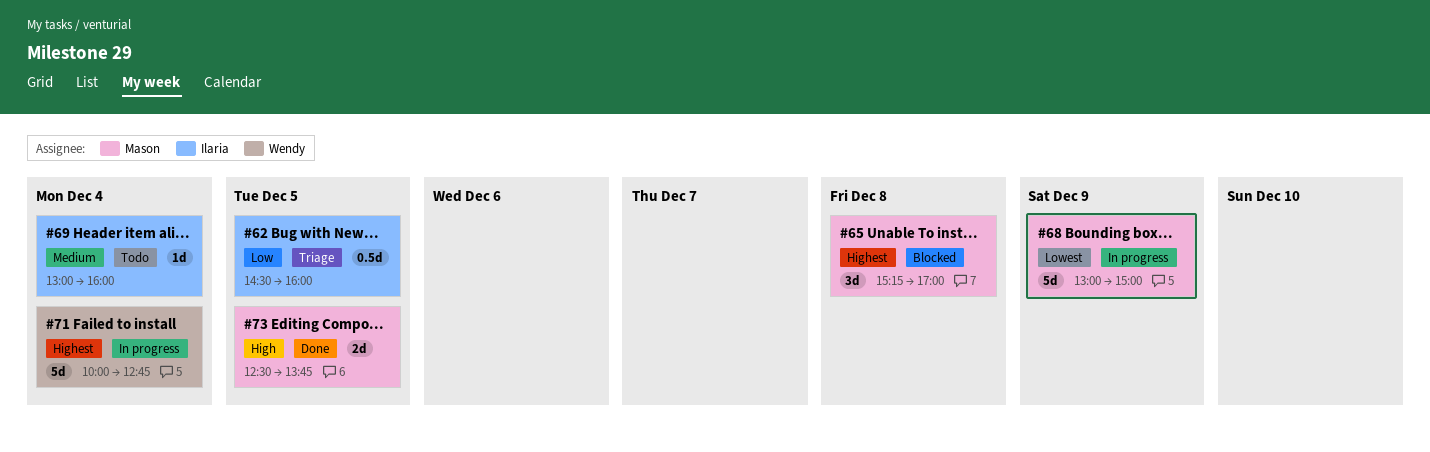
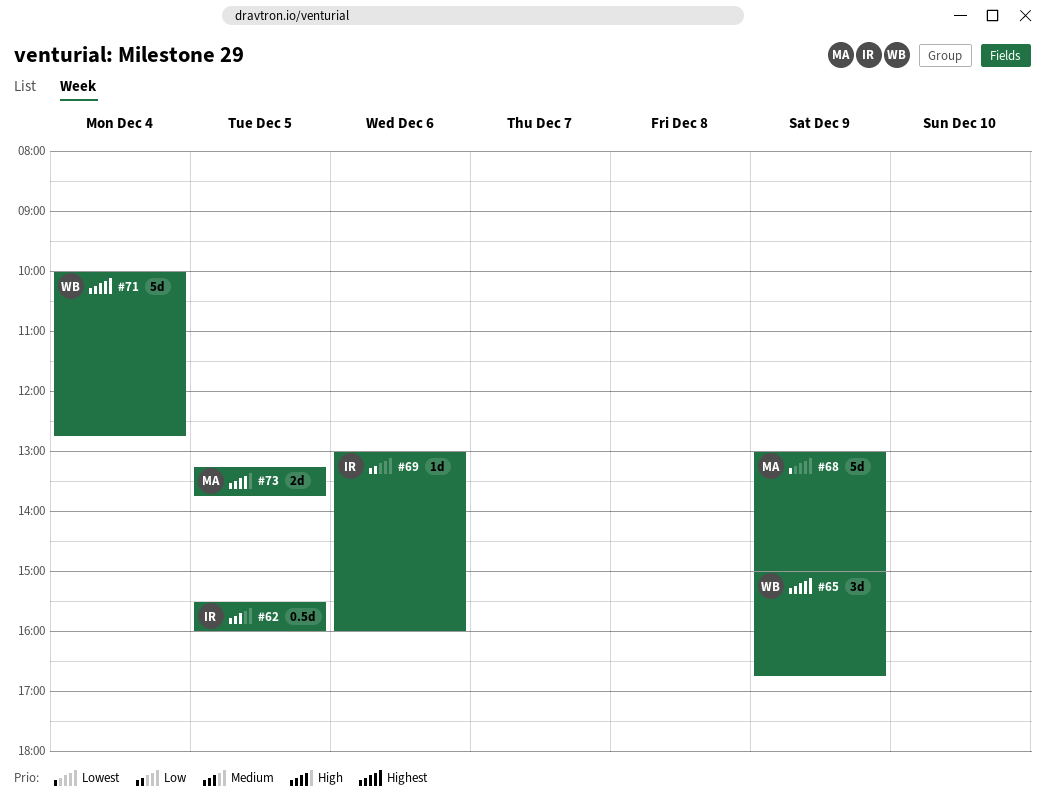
#62, priority: Low -> Medium
#62, begins: 14:30 -> 15:30
#65, owner: Mason -> Wendy
#65, day: Dec 8 -> Dec 9
#65, begins: 15:15 -> 15:00
#65, ends: 17:00 -> 16:45
#69, priority: Medium -> Low
#69, day: Dec 4 -> Dec 6
#73, begins: 12:30 -> 13:15

